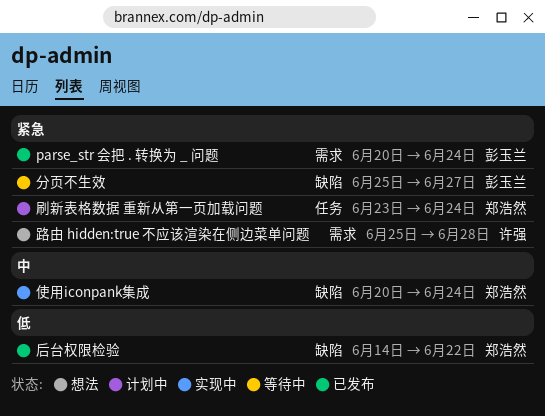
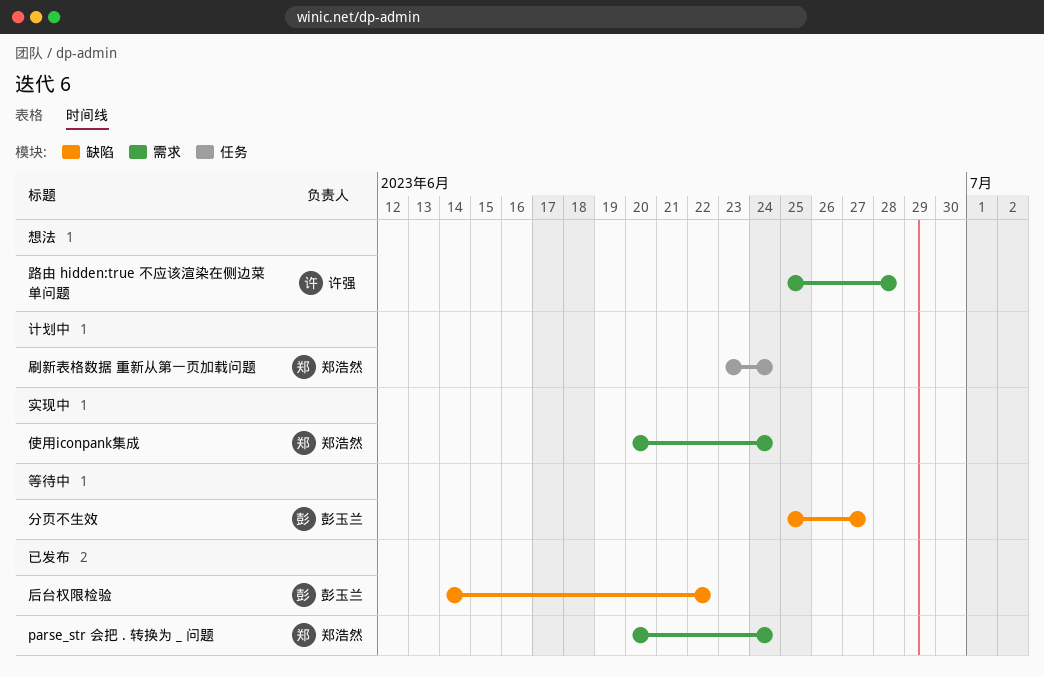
parse_str 会把 . 转换为 _ 问题, owner: 彭玉兰 -> 郑浩然
使用iconpank集成, label: 缺陷 -> 需求
后台权限检验, owner: 郑浩然 -> 彭玉兰

